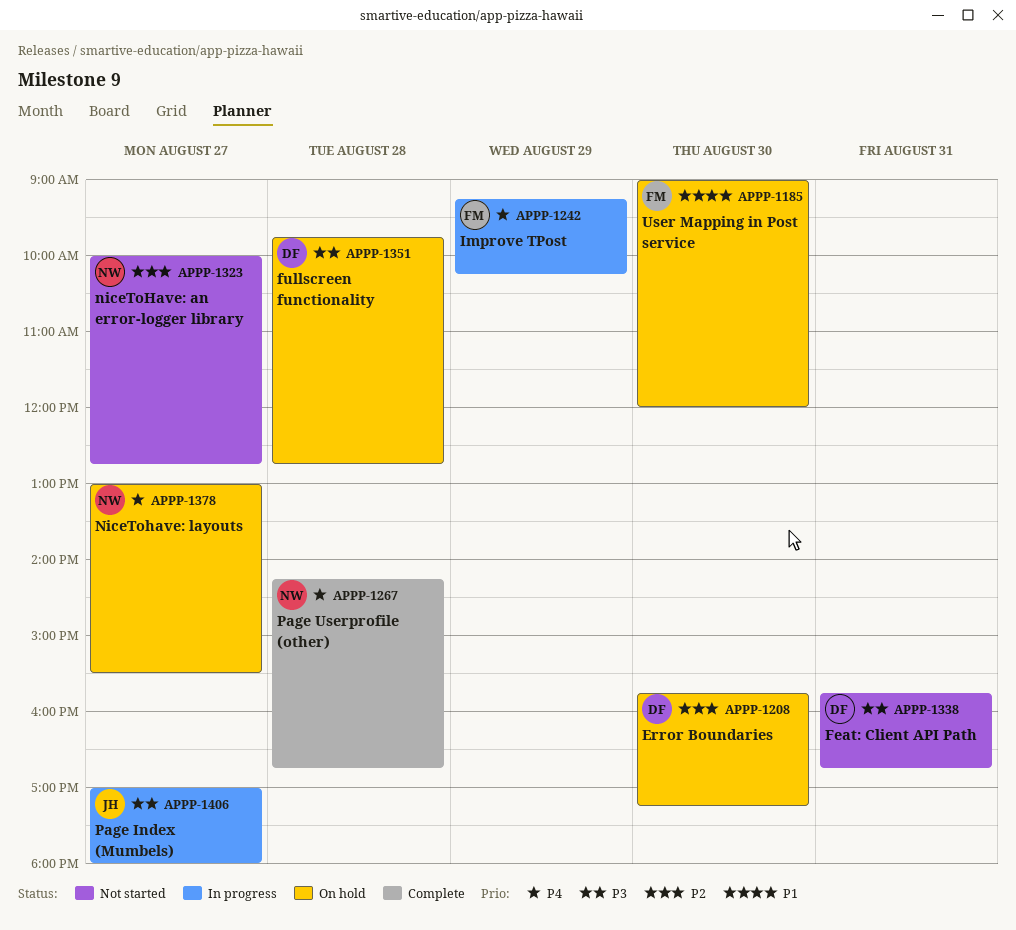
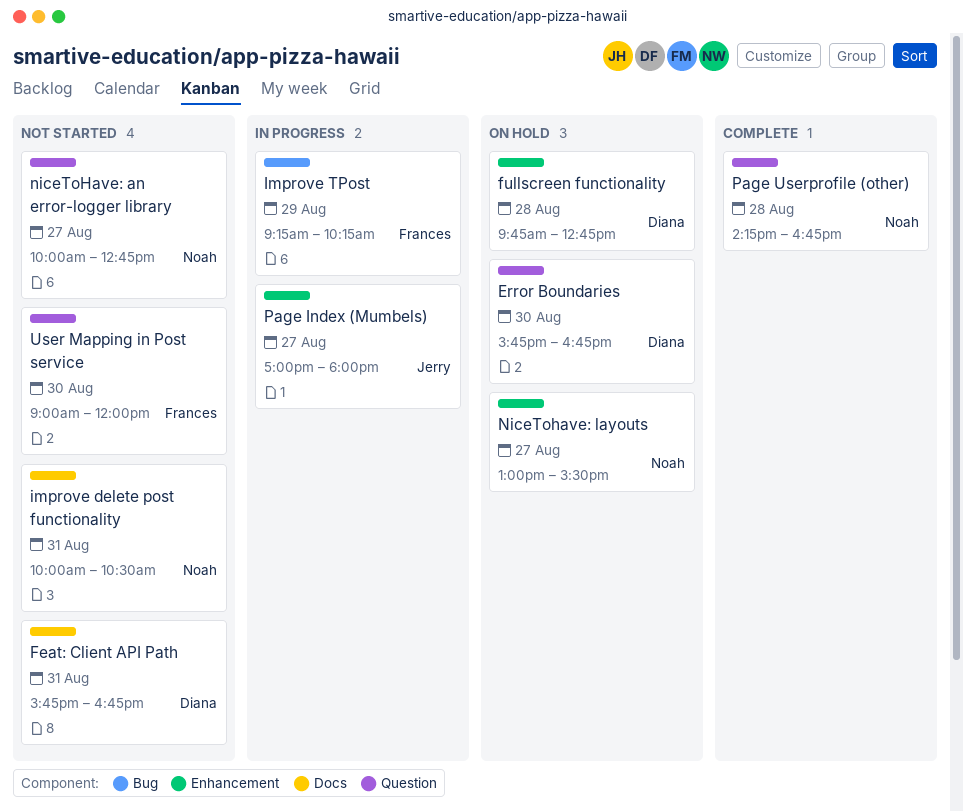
Error Boundaries, ends: 17:15 -> 16:45
improve delete post functionality: none -> present
User Mapping in Post service, status: On hold -> Not started

